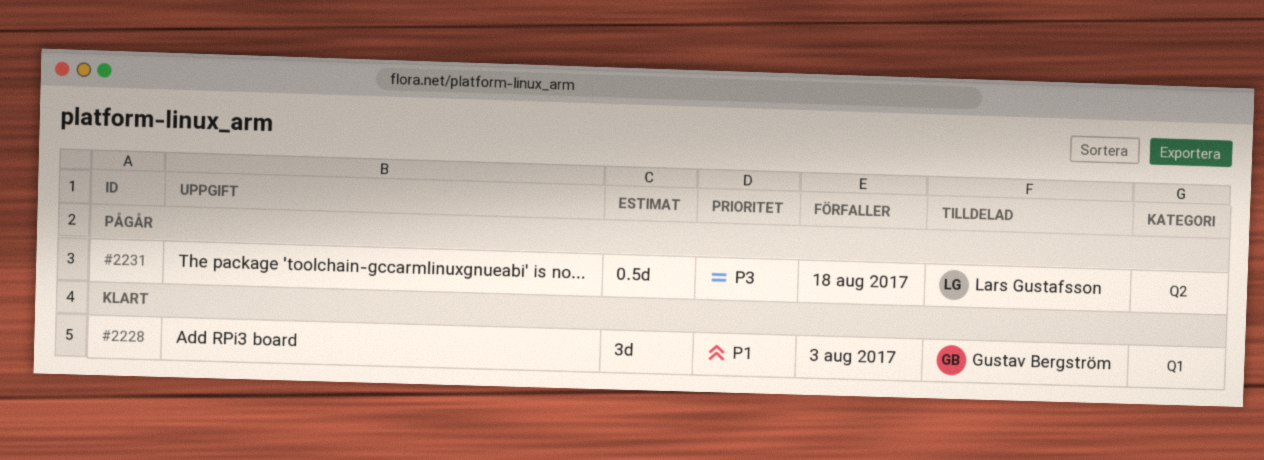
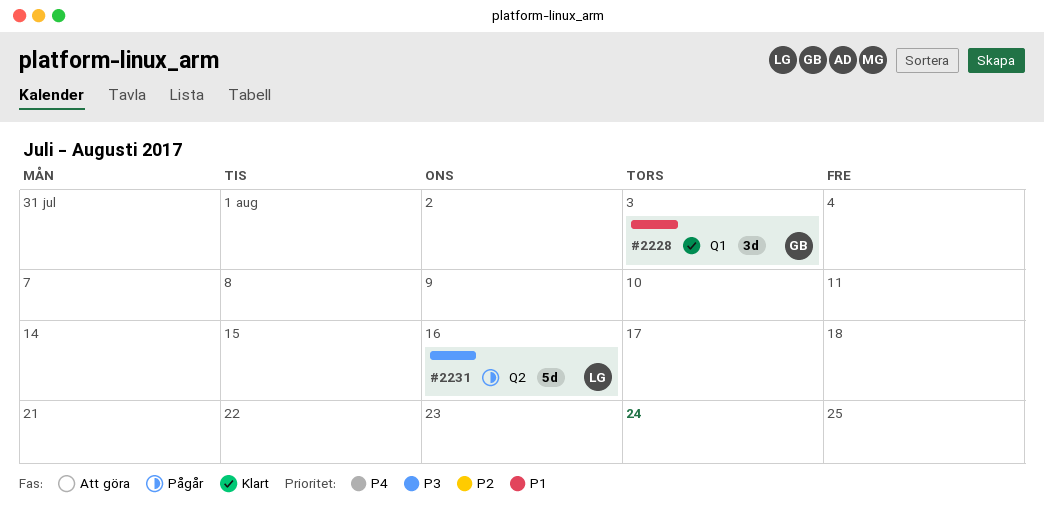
#2231, estimate: 0.5d -> 5d
#2231, due: Aug 18 -> Aug 16

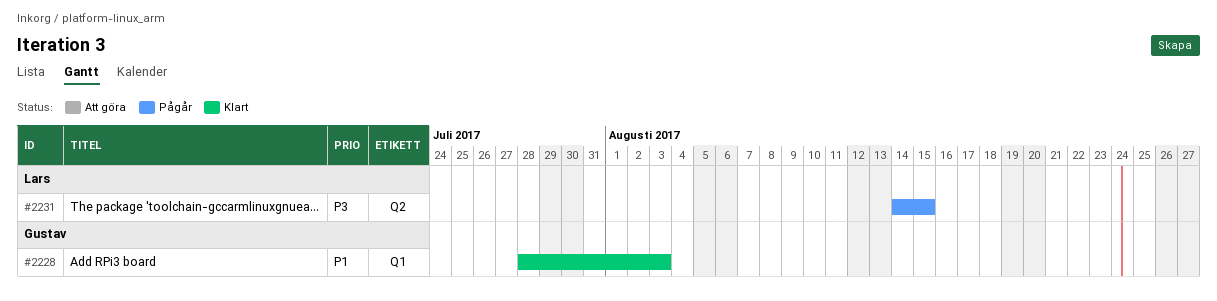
#2231, due: Aug 16 -> Aug 15

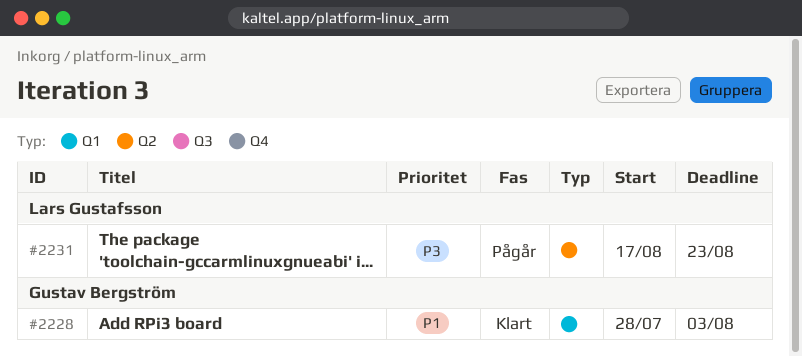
#2231, start: Aug 14 -> Aug 17
#2231, due: Aug 15 -> Aug 23

